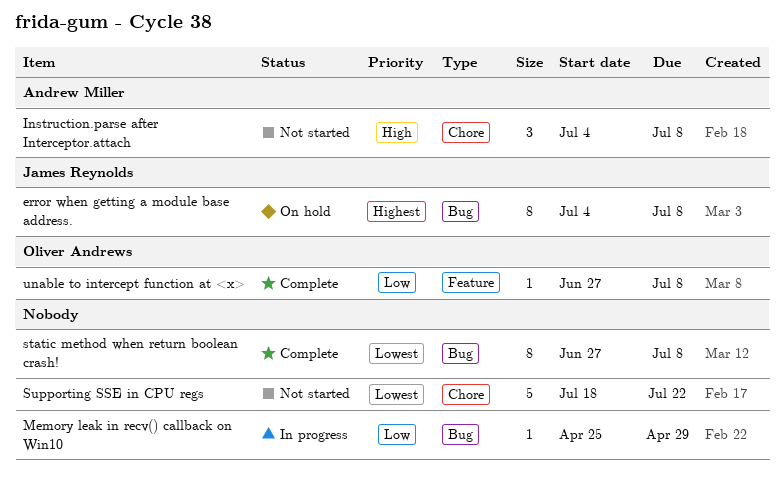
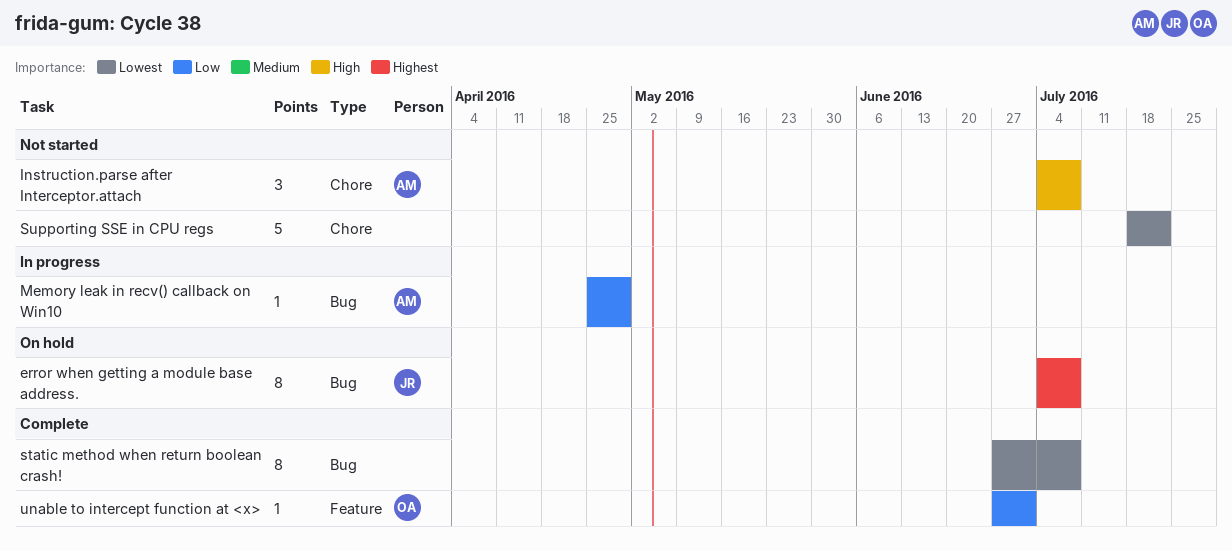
Memory leak in recv() callback on Win10, owner: none -> Andrew Miller
unable to intercept function at <x>, due: Jul 8 -> Jul 1

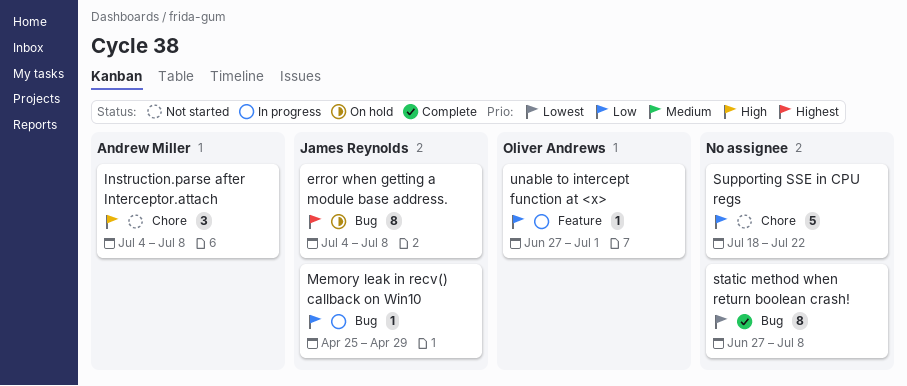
Memory leak in recv() callback on Win10, owner: Andrew Miller -> James Reynolds
Supporting SSE in CPU regs, priority: Lowest -> Low
unable to intercept function at <x>, status: Complete -> In progress

